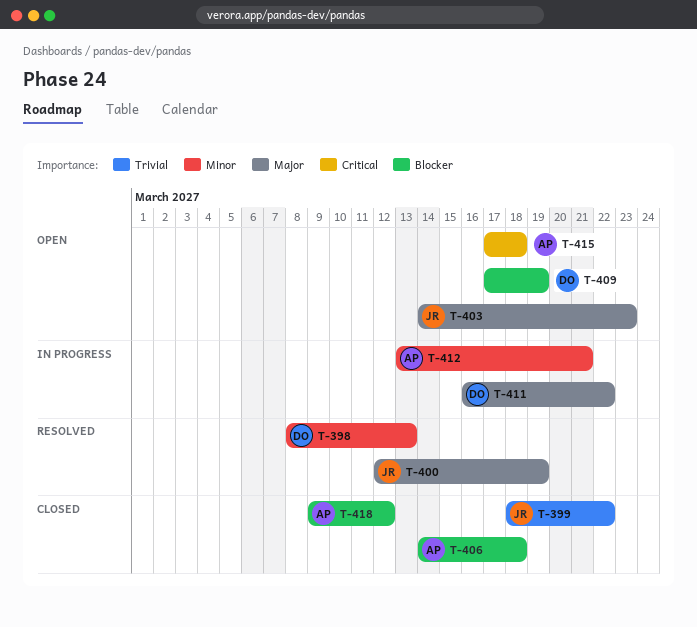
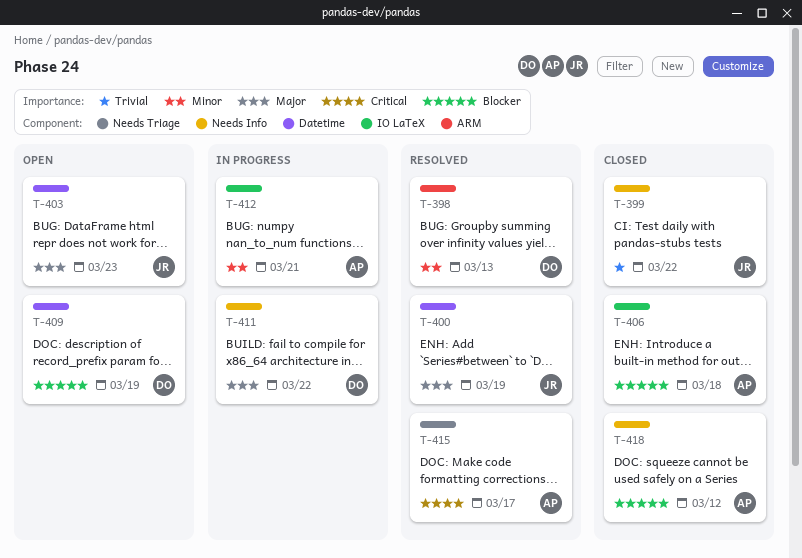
T-415, status: Open -> Resolved
T-415, due: Mar 18 -> Mar 17

